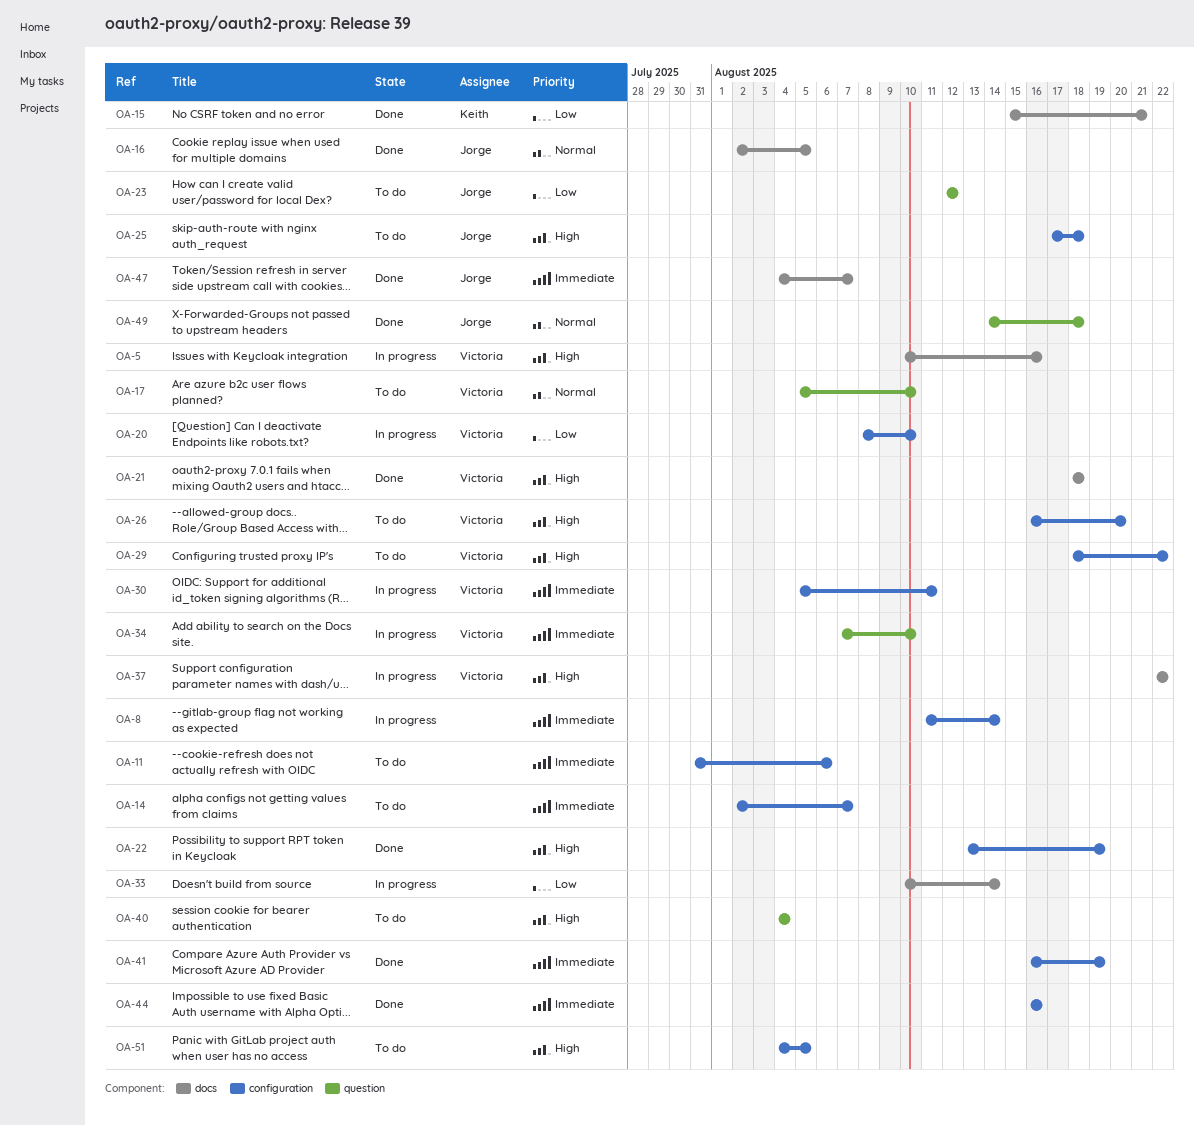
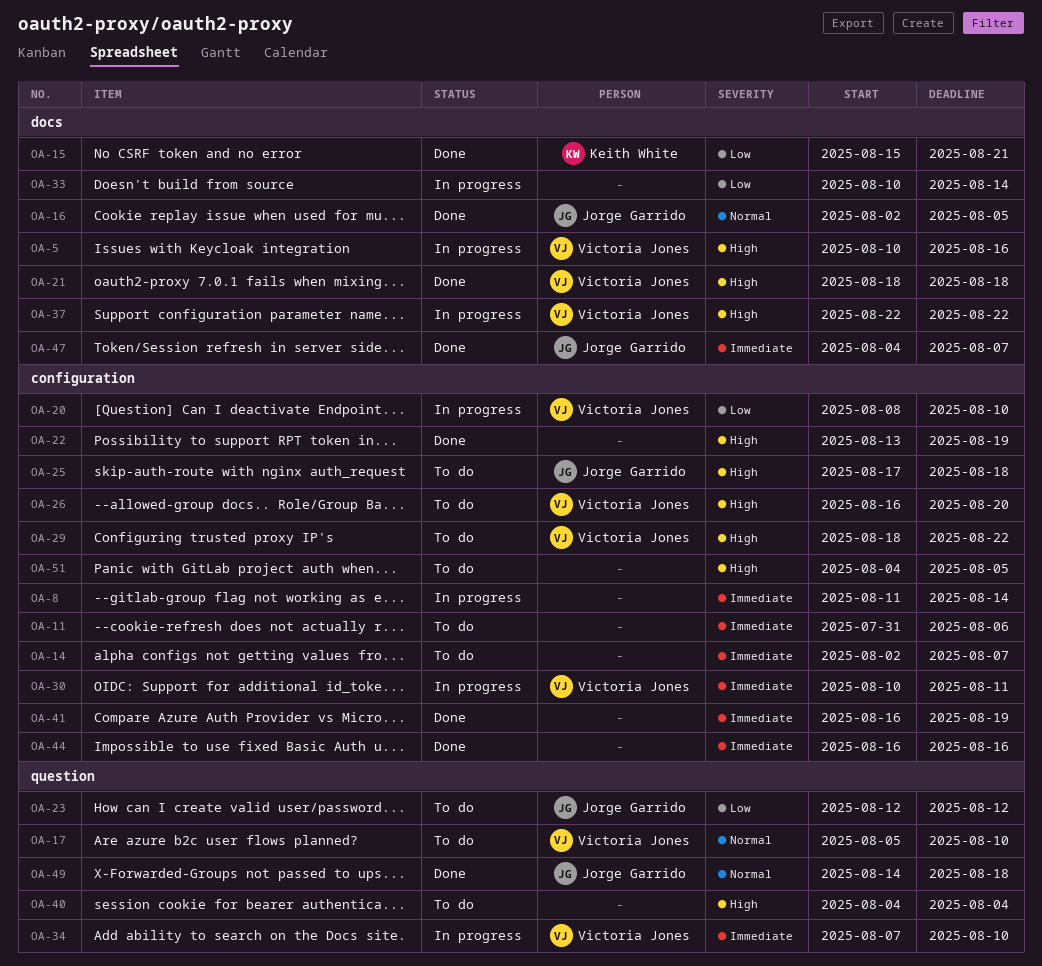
OA-30, start: Aug 5 -> Aug 10

